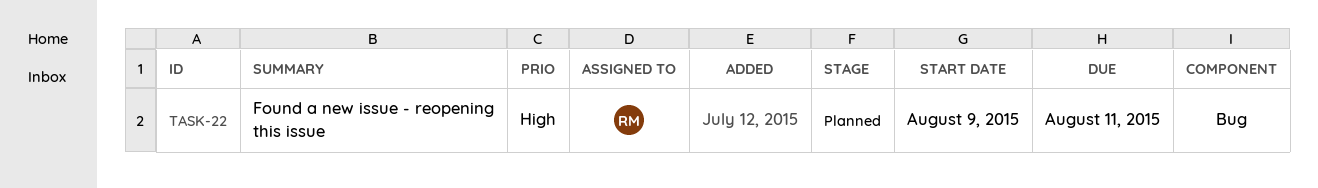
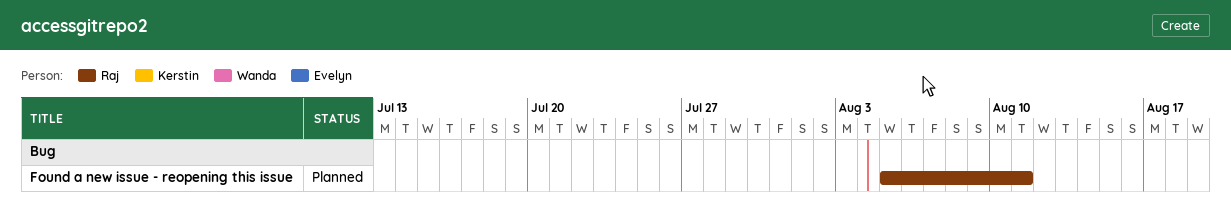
Found a new issue - reopening this issue, start: Aug 9 -> Aug 5

